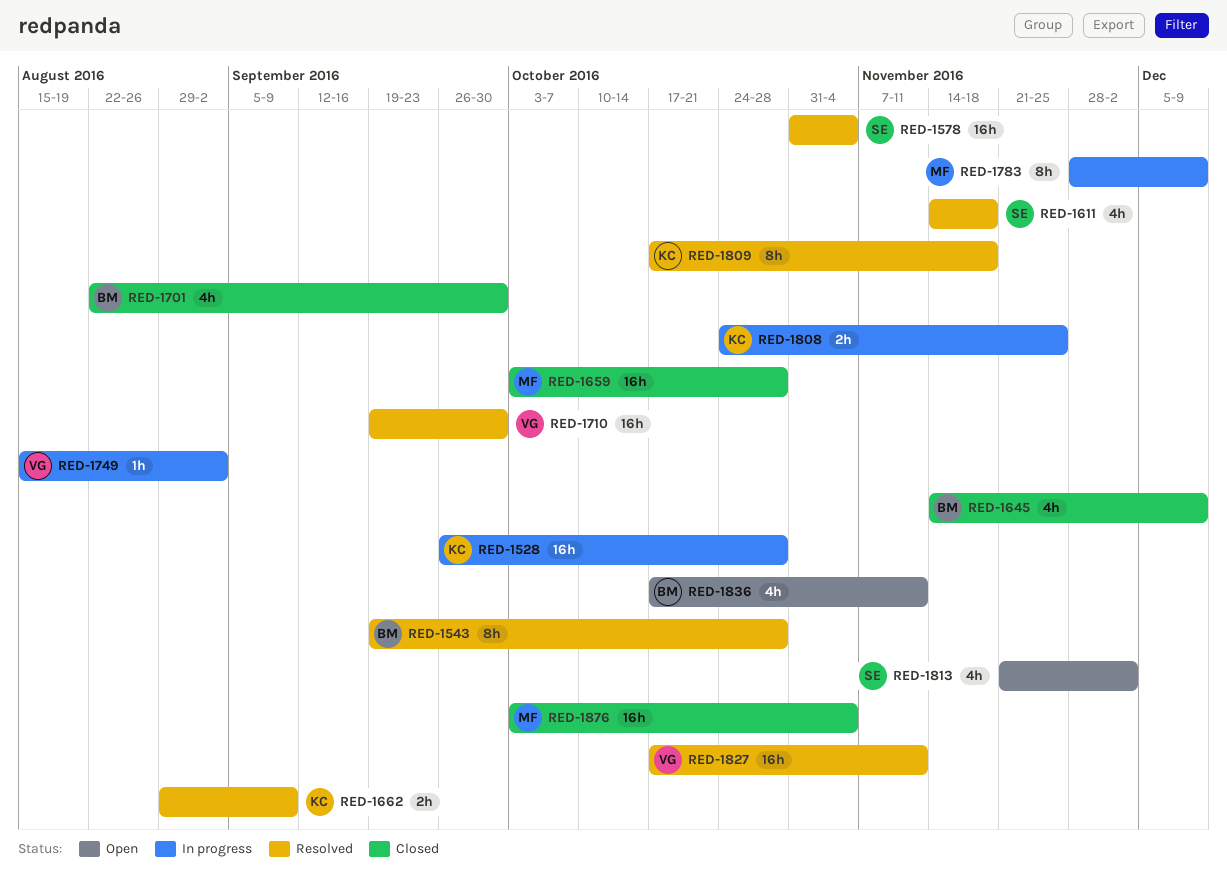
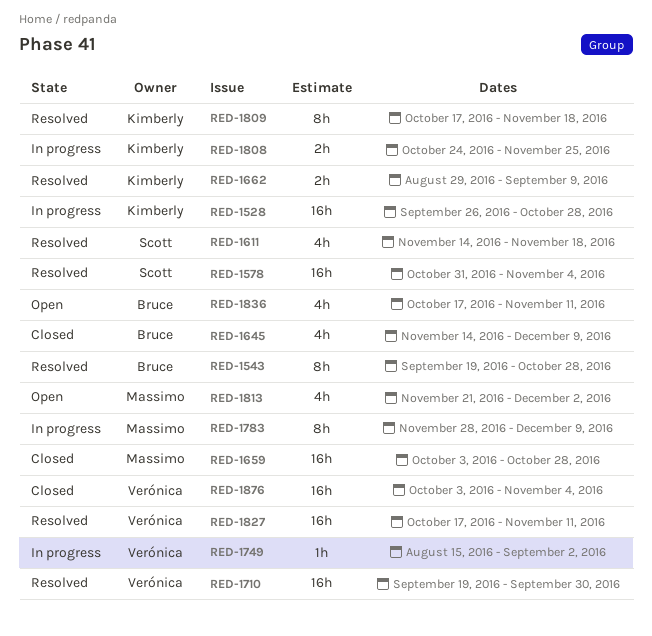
RED-1701: present -> none
RED-1813, owner: Scott -> Massimo
RED-1876, owner: Massimo -> Verónica

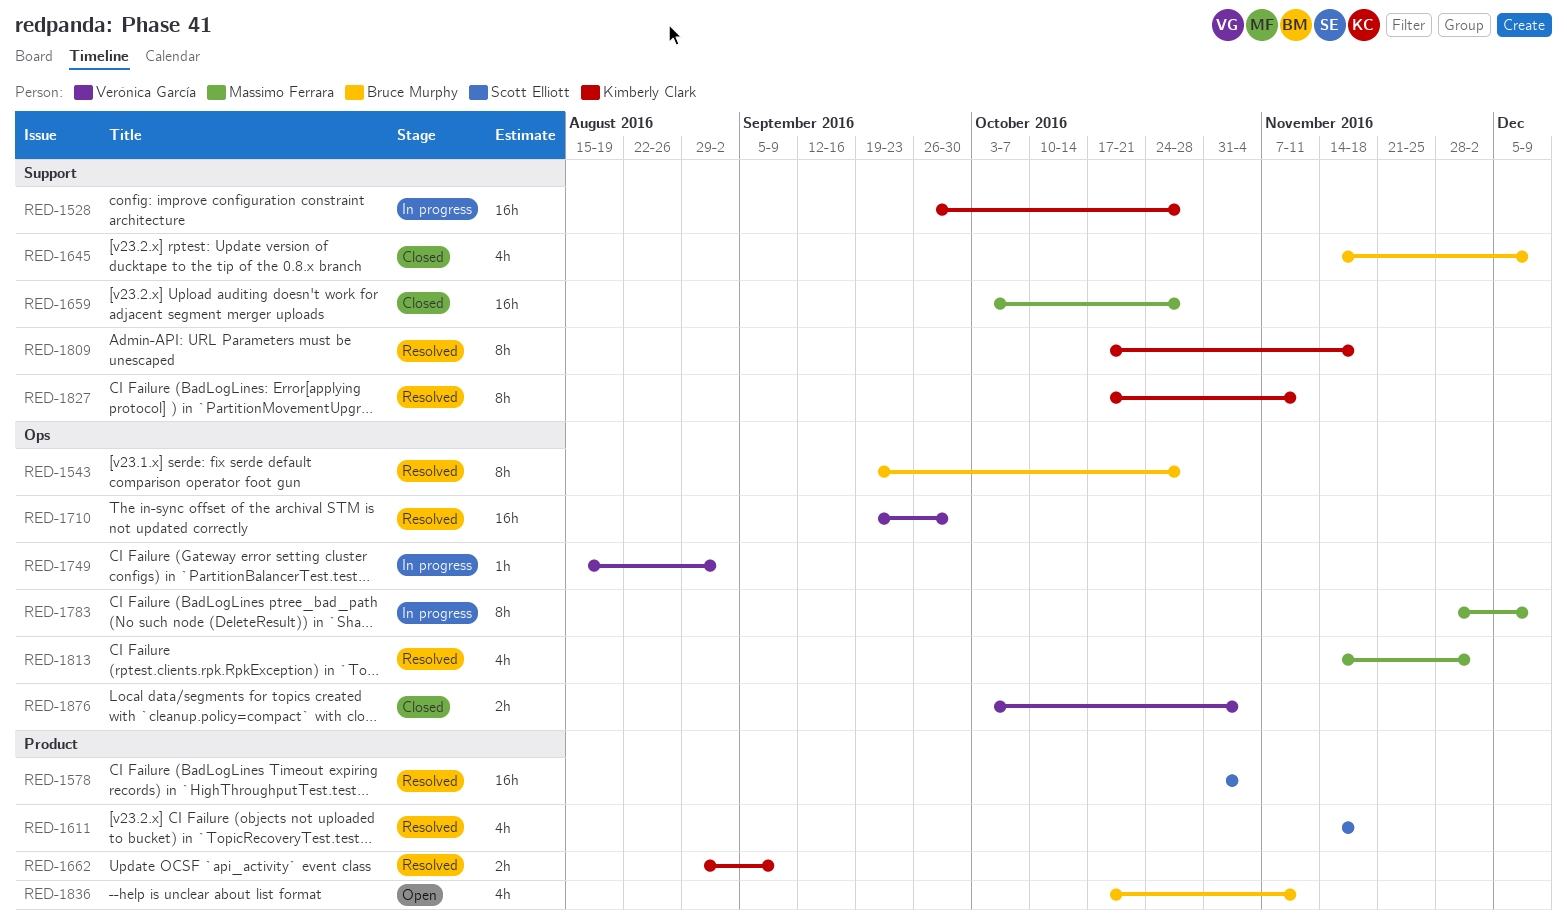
RED-1808: present -> none
RED-1813, status: Open -> Resolved
RED-1813, start: Nov 21 -> Nov 14
RED-1827, owner: Verónica García -> Kimberly Clark
RED-1827, estimate: 16h -> 8h
RED-1876, estimate: 16h -> 2h

